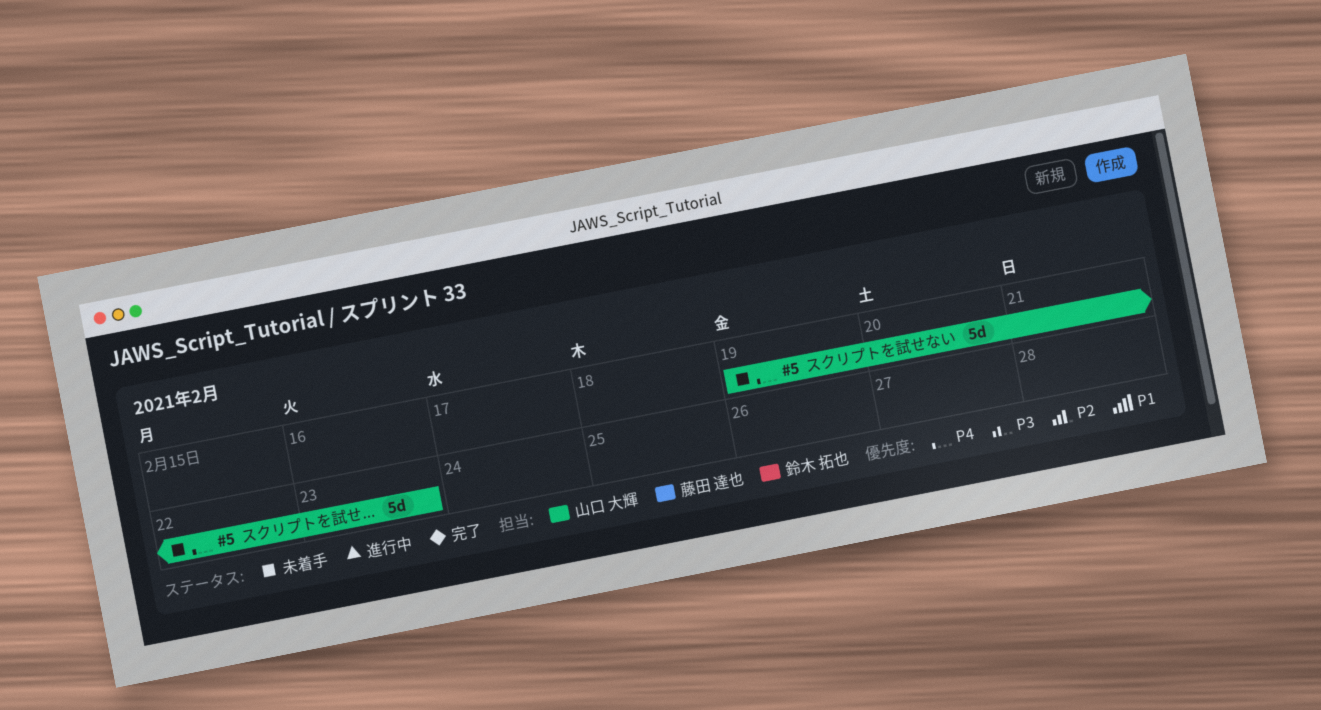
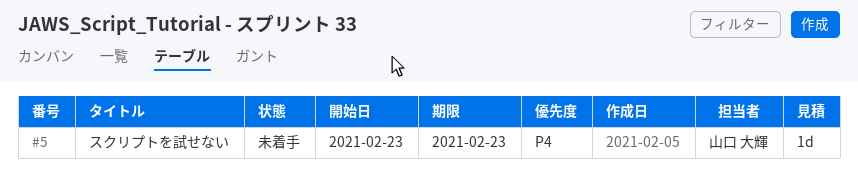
#5, estimate: 5d -> 1d
#5, start: Feb 19 -> Feb 23

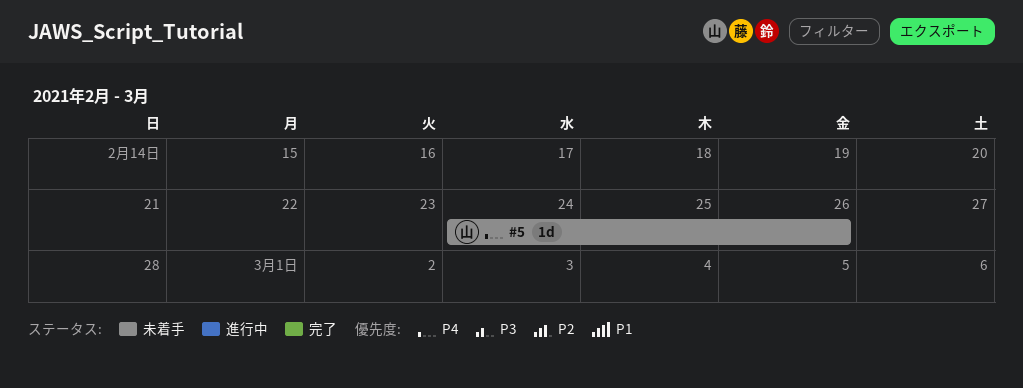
#5, start: Feb 23 -> Feb 24
#5, due: Feb 23 -> Feb 26

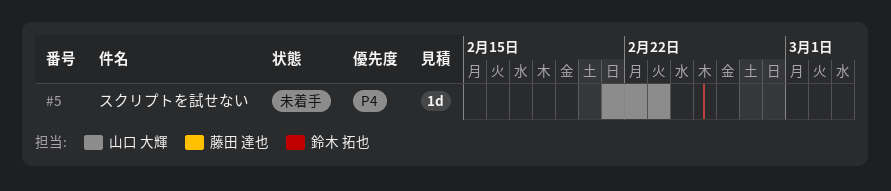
#5, start: Feb 24 -> Feb 21
#5, due: Feb 26 -> Feb 23

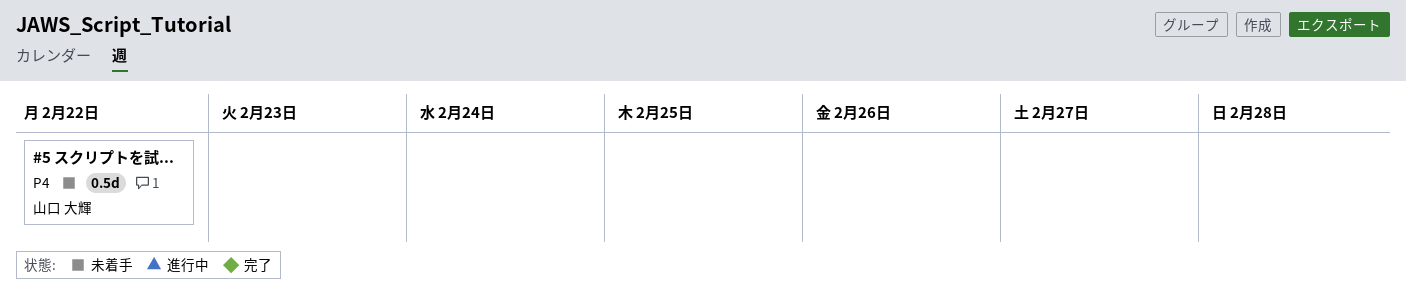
#5, estimate: 1d -> 0.5d
#5, due: Feb 23 -> Feb 22

